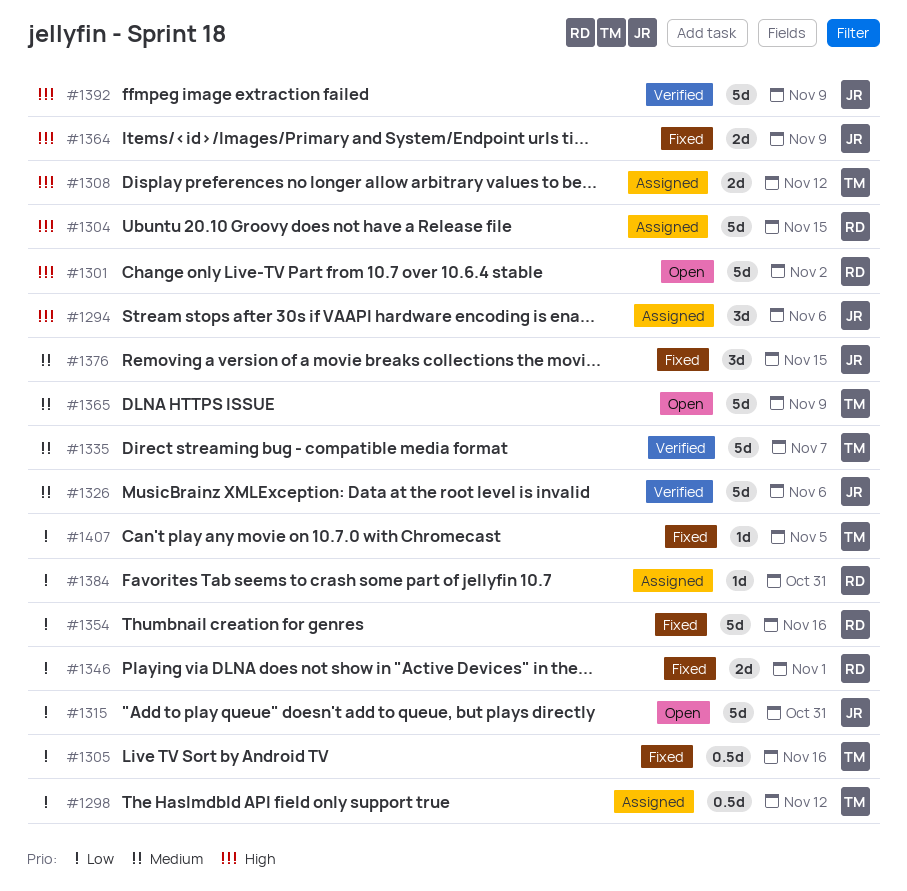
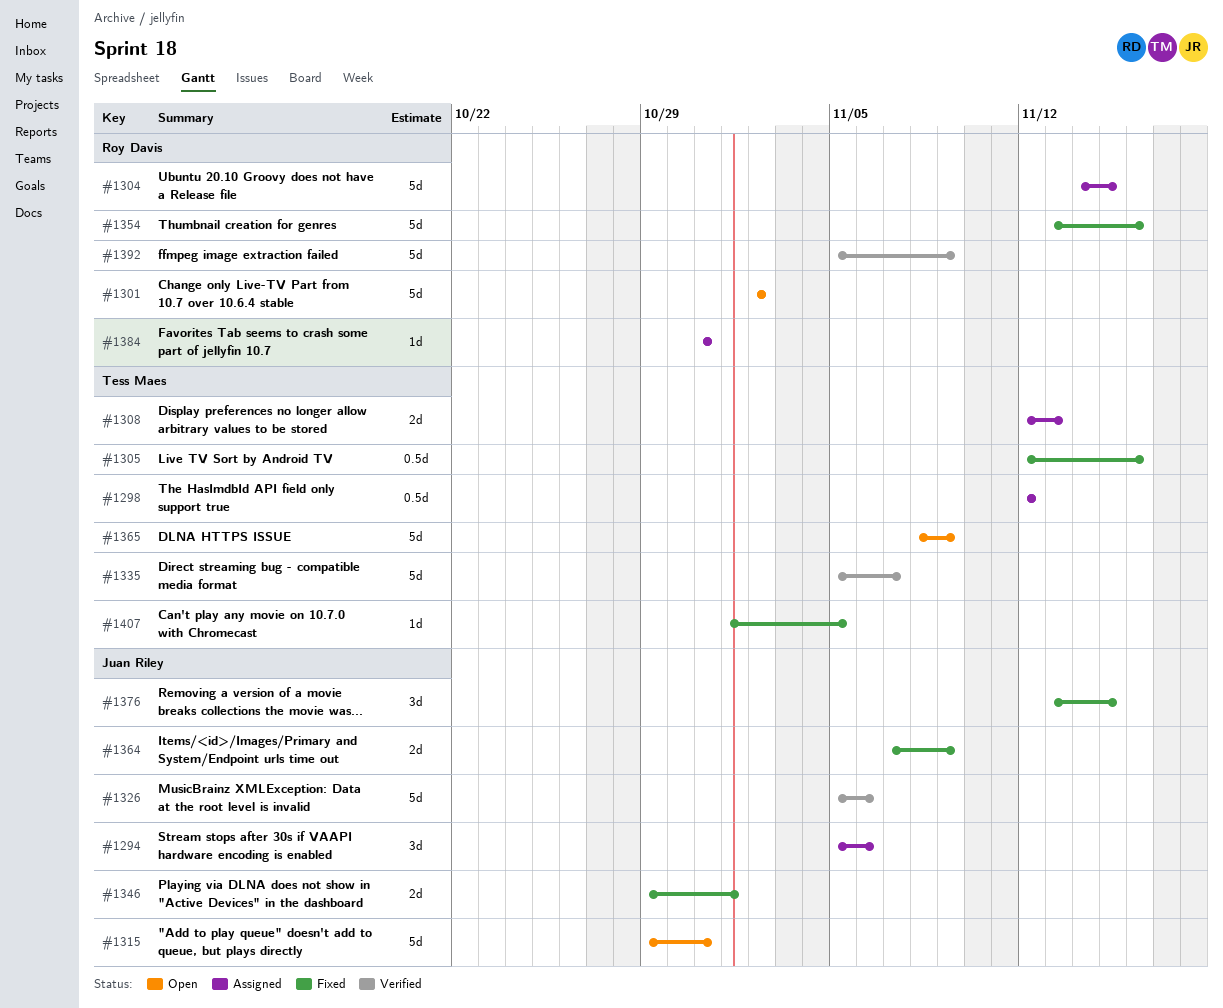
#1308, due: Nov 12 -> Nov 13
#1346, owner: Roy Davis -> Juan Riley
#1392, owner: Juan Riley -> Roy Davis

